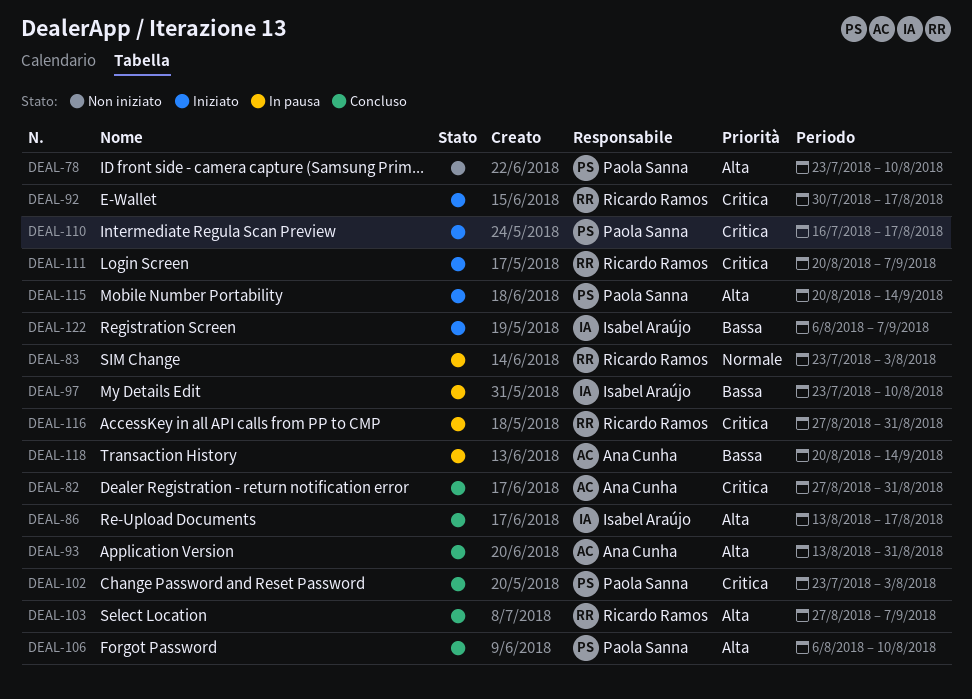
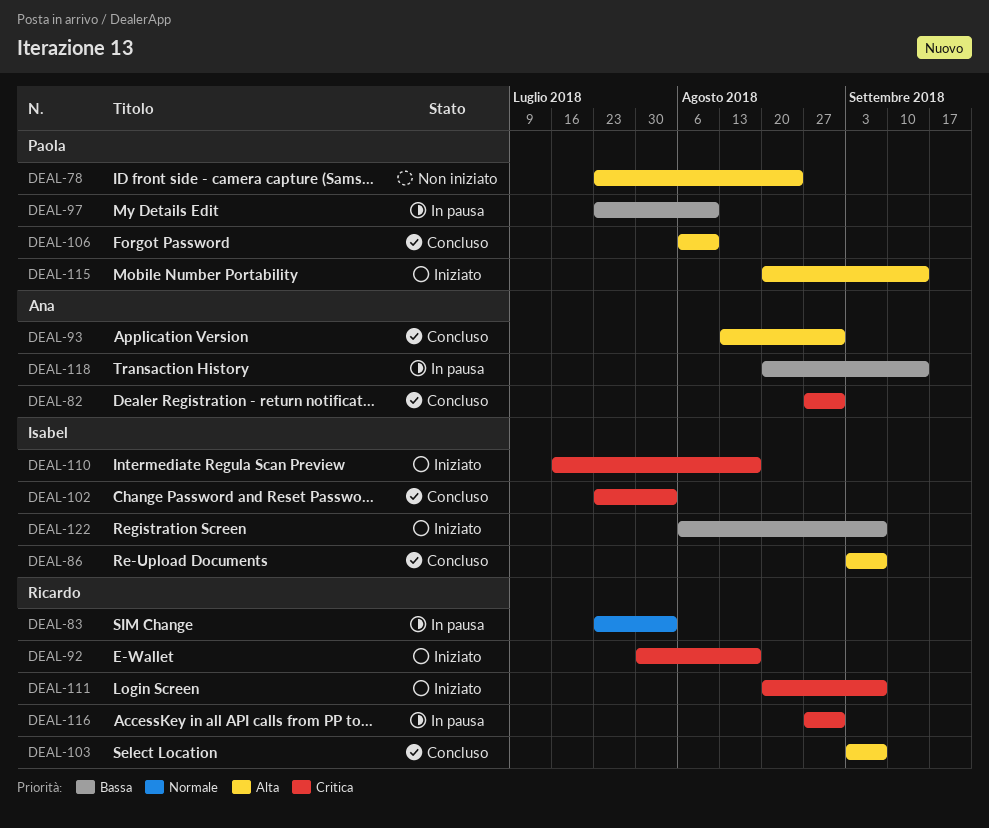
DEAL-78, due: Aug 10 -> Aug 24
DEAL-86, start: Aug 13 -> Sep 3
DEAL-86, due: Aug 17 -> Sep 7
DEAL-97, owner: Isabel Araújo -> Paola Sanna
DEAL-102, owner: Paola Sanna -> Isabel Araújo
DEAL-103, start: Aug 27 -> Sep 3
DEAL-110, owner: Paola Sanna -> Isabel Araújo

